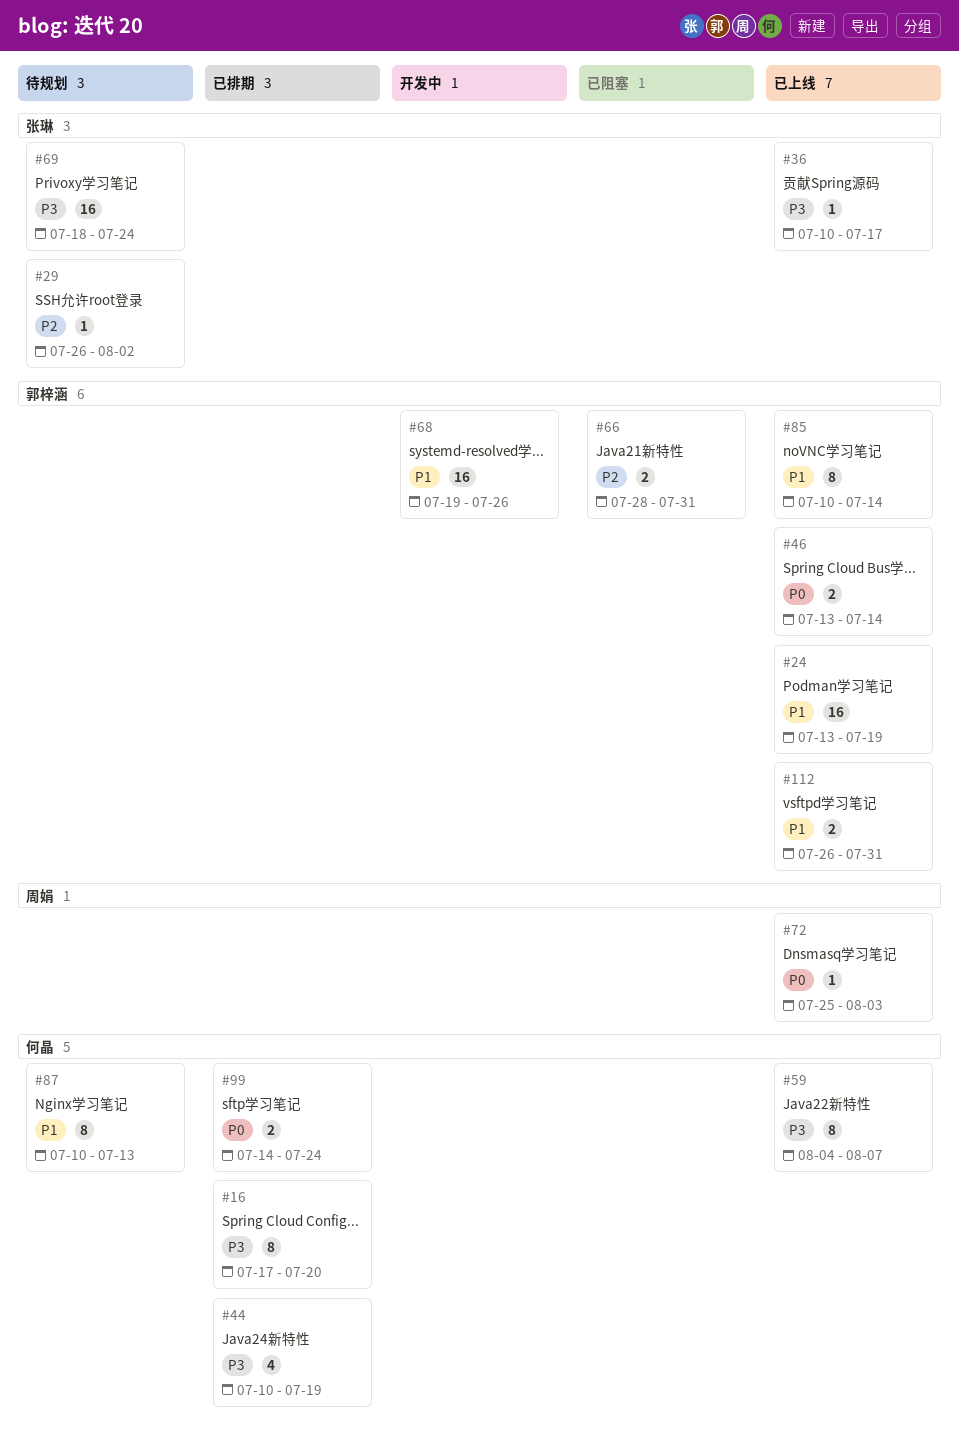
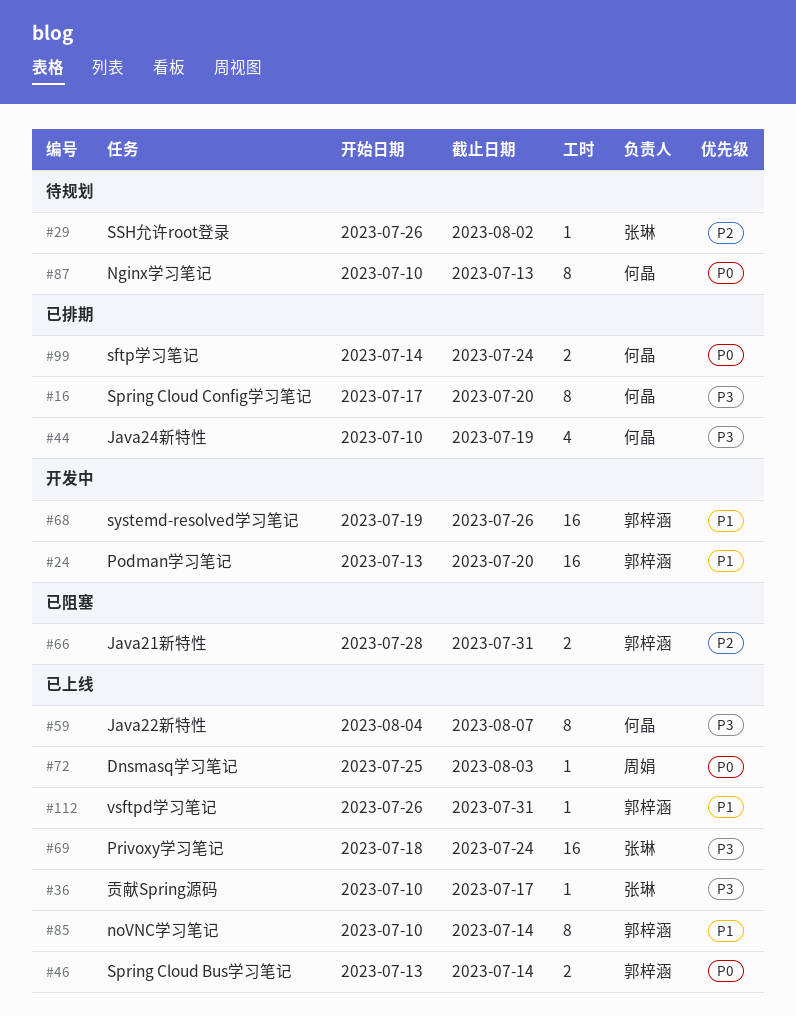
#24, status: 已上线 -> 开发中
#24, due: Jul 19 -> Jul 20
#69, status: 待规划 -> 已上线
#87, priority: P1 -> P0
#112, estimate: 2 -> 1

